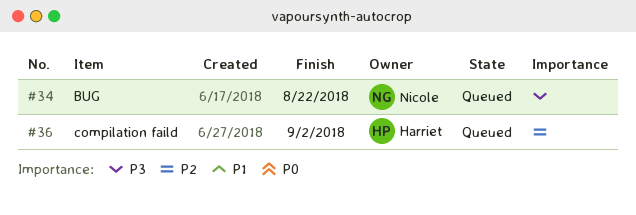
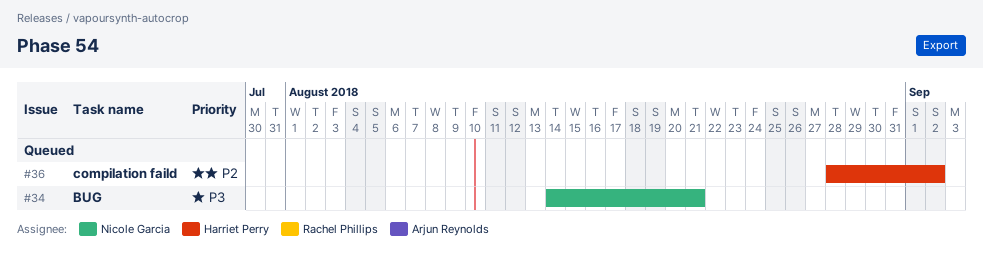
#34, due: Aug 22 -> Aug 21

